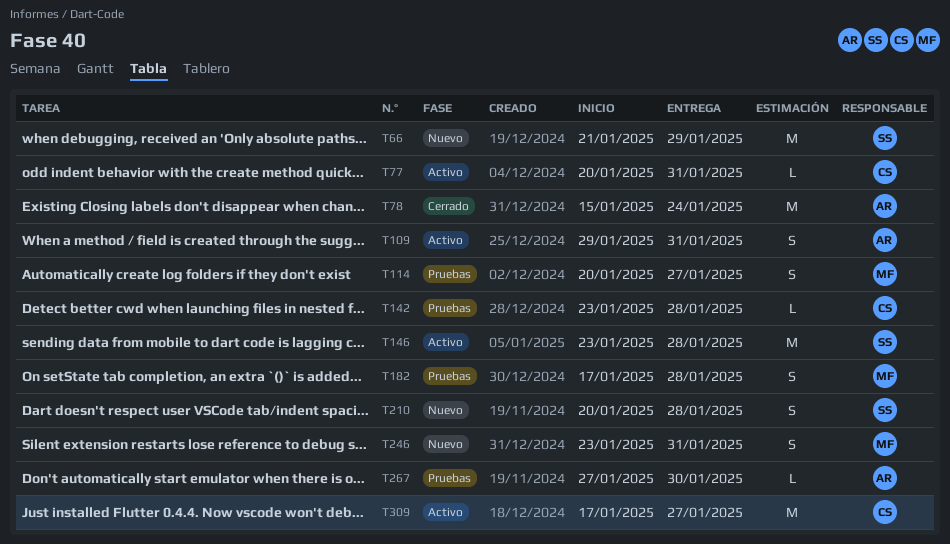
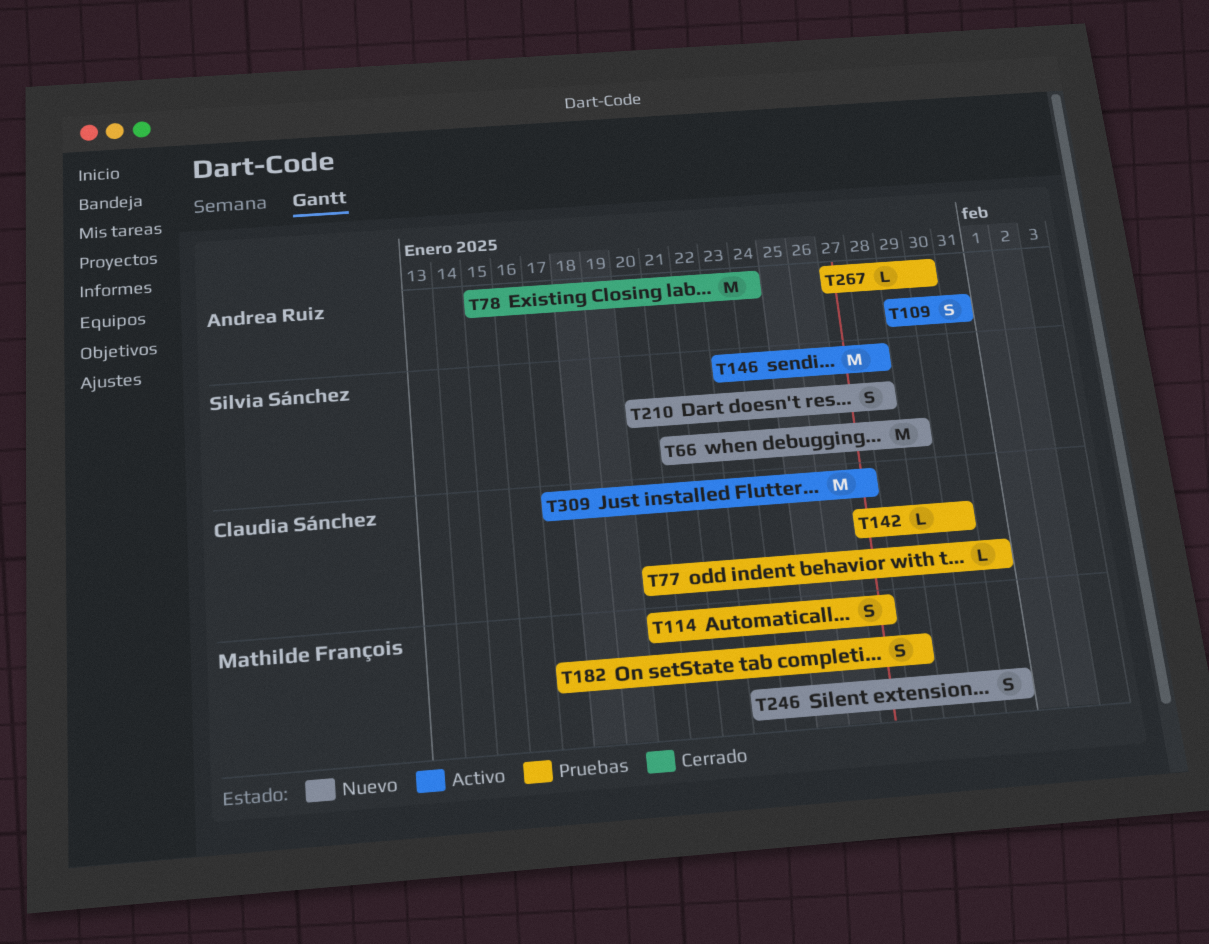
T77, status: Activo -> Pruebas
T142, start: Jan 23 -> Jan 27
T142, due: Jan 28 -> Jan 30

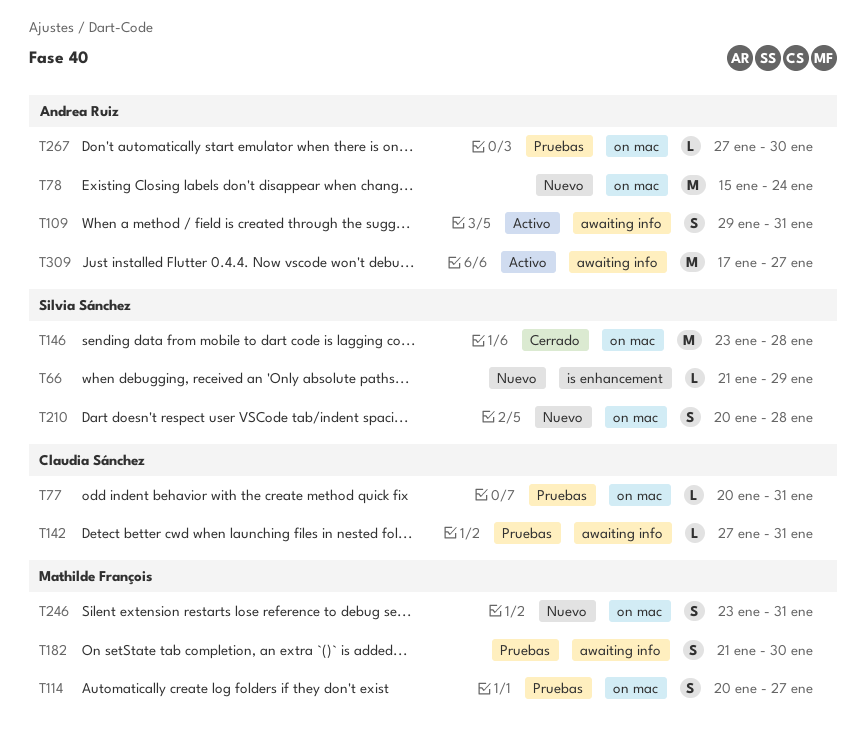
T66, estimate: M -> L
T78, status: Cerrado -> Nuevo
T142, due: Jan 30 -> Jan 31
T146, status: Activo -> Cerrado
T182, start: Jan 17 -> Jan 21
T182, due: Jan 28 -> Jan 30
T309, owner: Claudia Sánchez -> Andrea Ruiz

